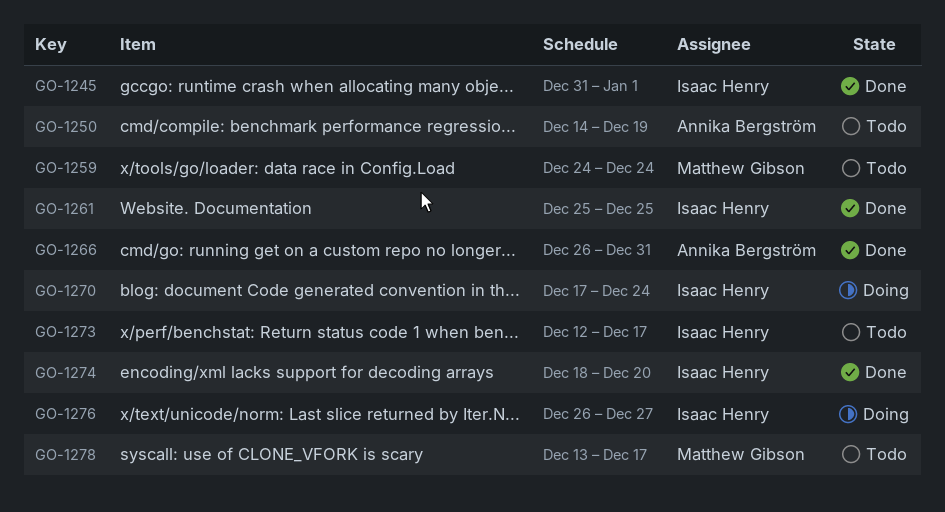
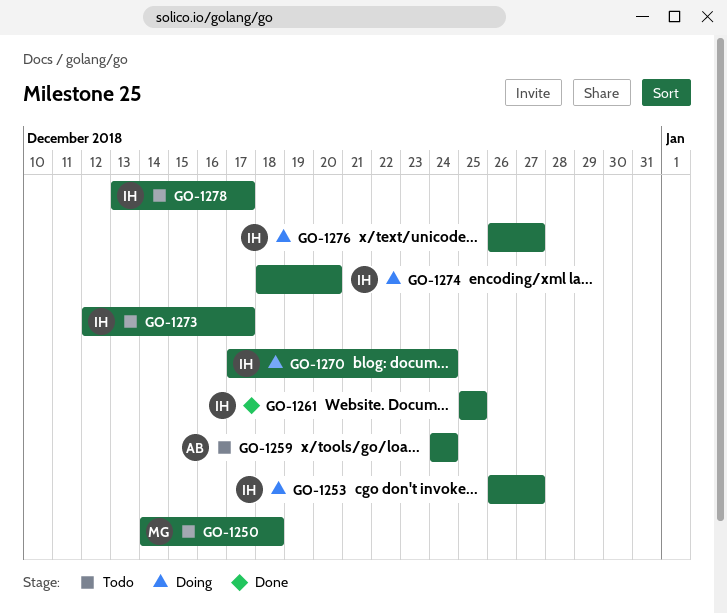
GO-1245: present -> none
GO-1250, owner: Annika Bergström -> Matthew Gibson
GO-1250, due: Dec 19 -> Dec 18
GO-1253: none -> present
GO-1259, owner: Matthew Gibson -> Annika Bergström
GO-1266: present -> none
GO-1274, status: Done -> Doing
GO-1278, owner: Matthew Gibson -> Isaac Henry

